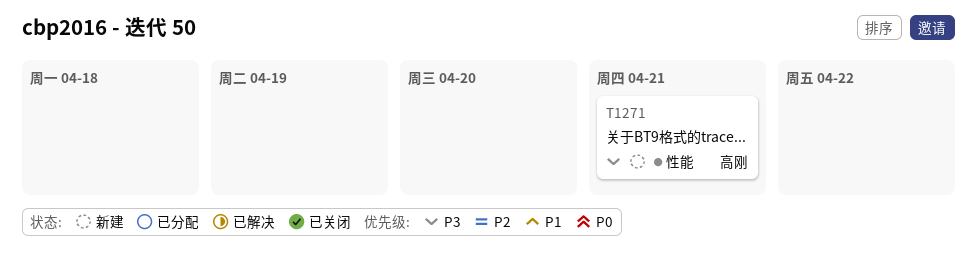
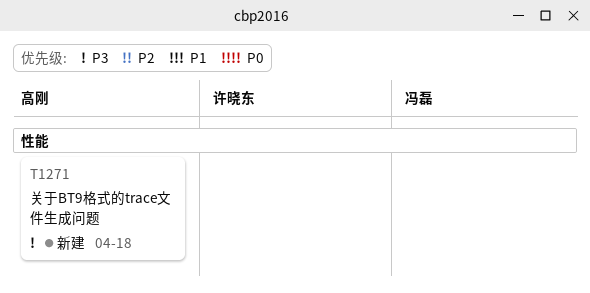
T1271, due: Apr 21 -> Apr 18

